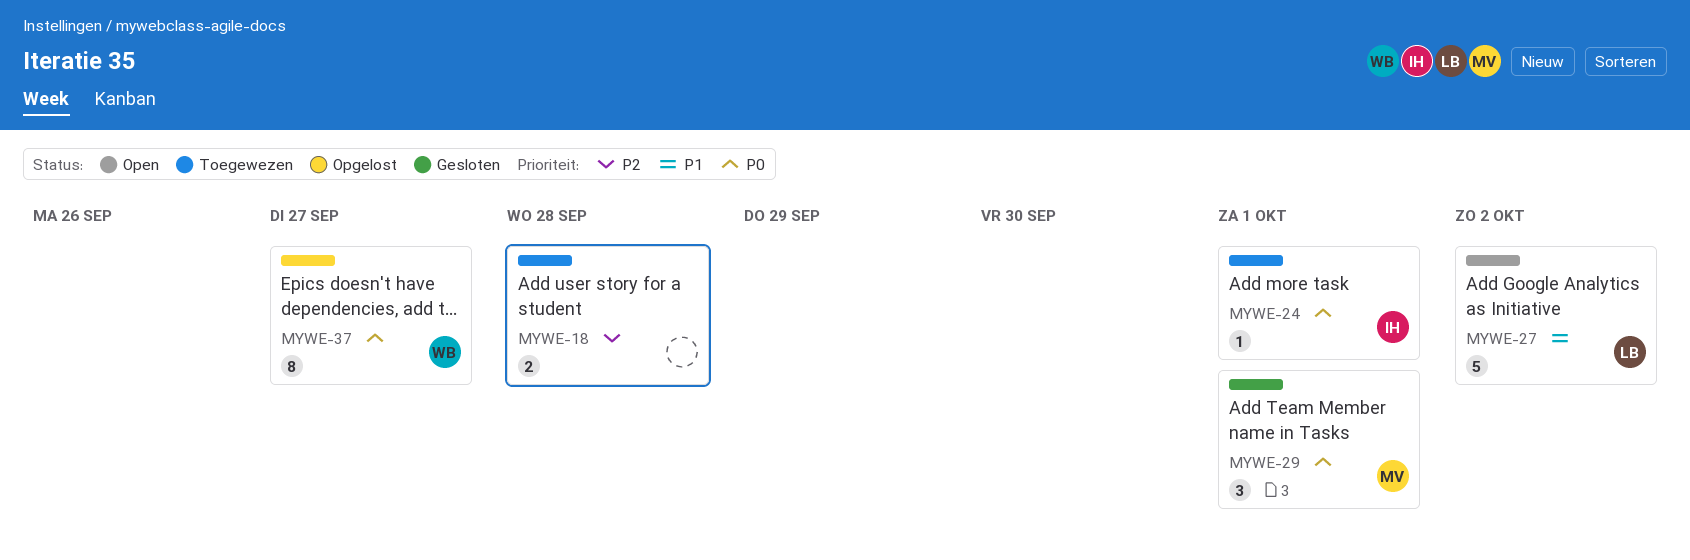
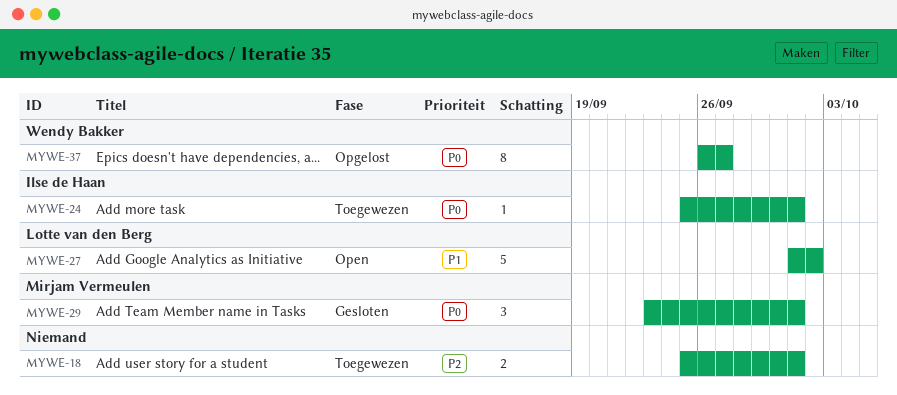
MYWE-18, due: Sep 28 -> Oct 1

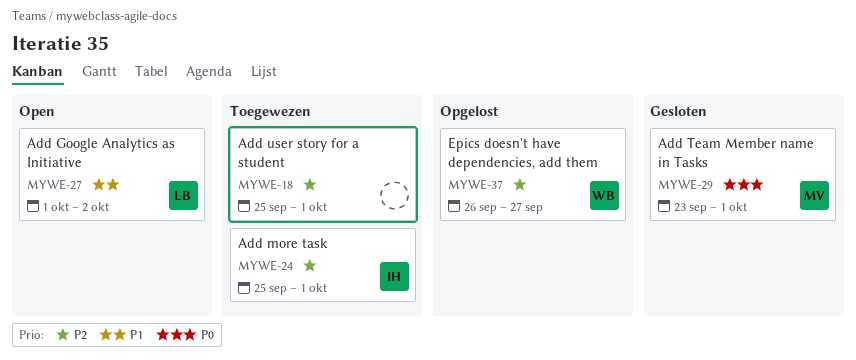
MYWE-24, priority: P0 -> P2
MYWE-37, priority: P0 -> P2

